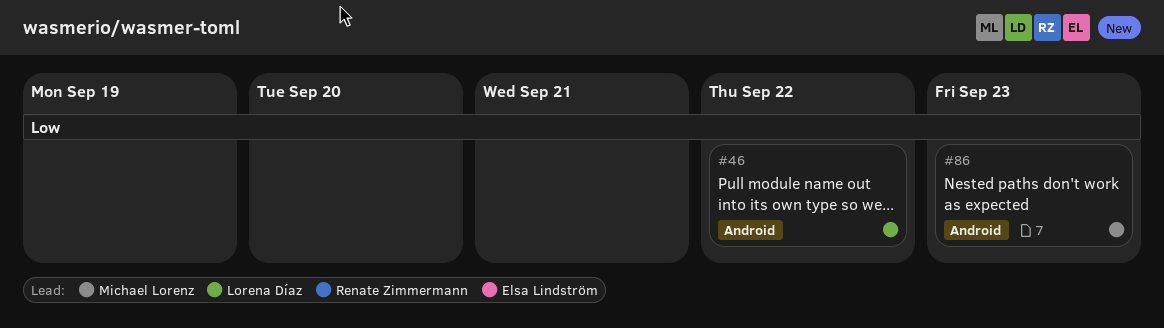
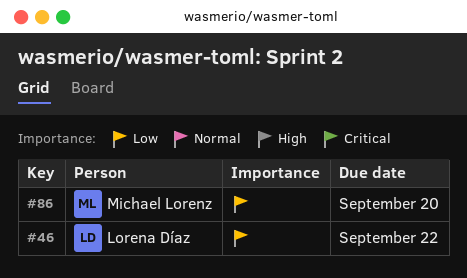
#86, due: Sep 23 -> Sep 20

